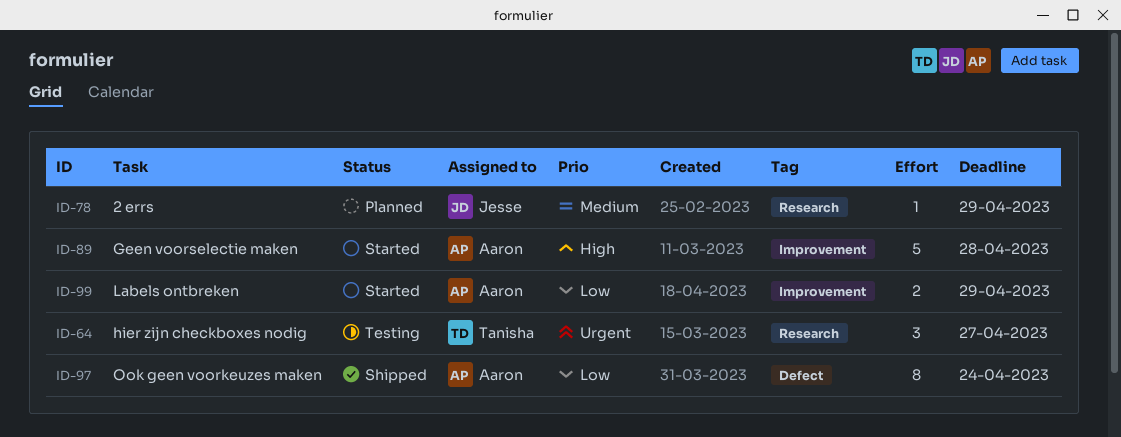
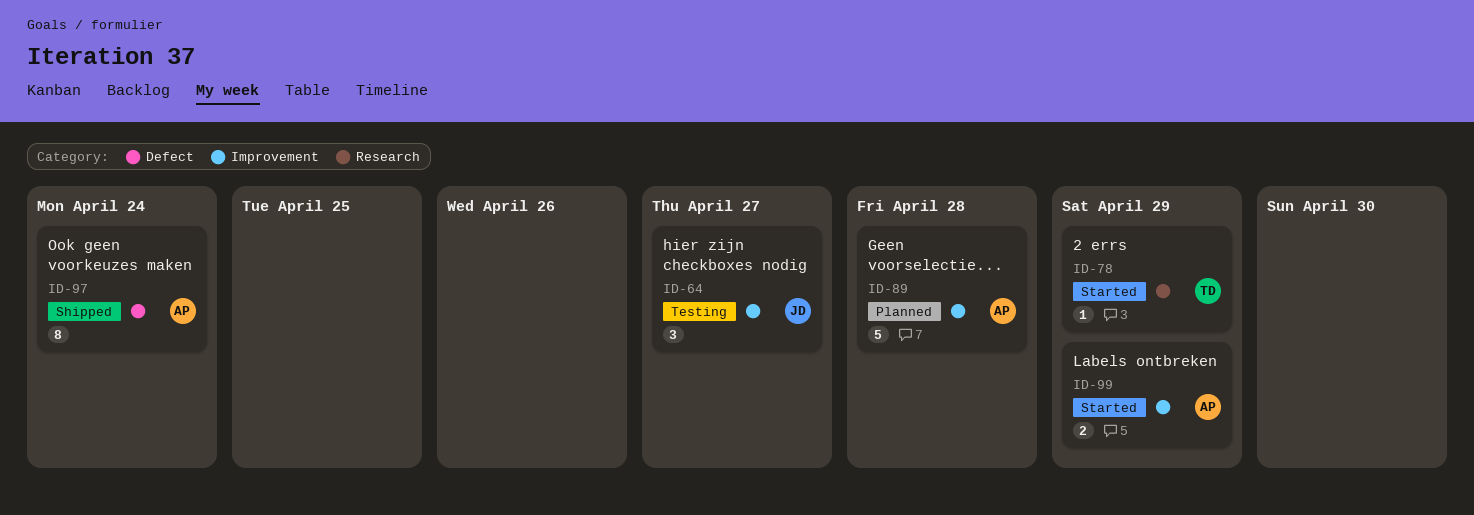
ID-64, owner: Tanisha -> Jesse
ID-64, label: Research -> Improvement
ID-78, status: Planned -> Started
ID-78, owner: Jesse -> Tanisha
ID-89, status: Started -> Planned

